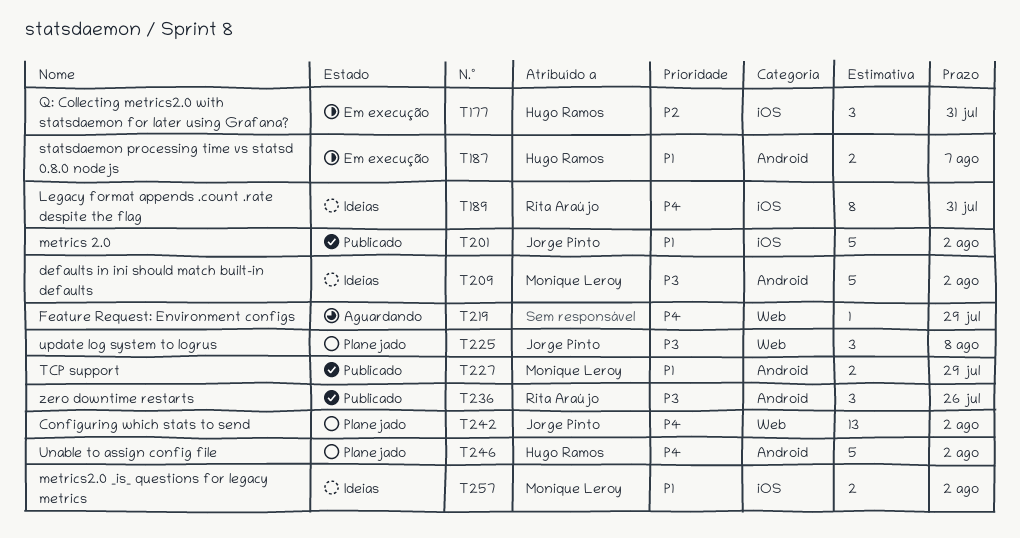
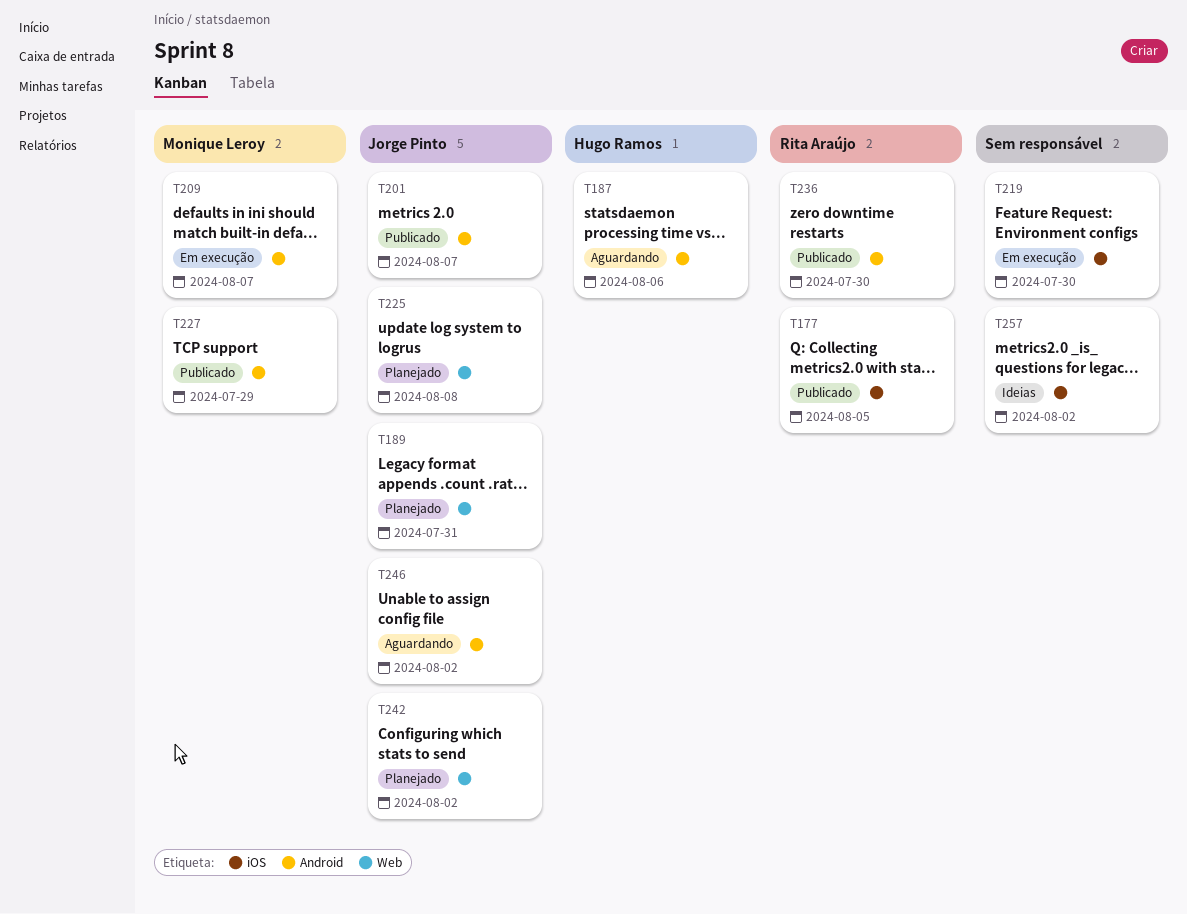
T177, status: Em execução -> Publicado
T177, owner: Hugo Ramos -> Rita Araújo
T177, due: Jul 31 -> Aug 5
T187, status: Em execução -> Aguardando
T187, due: Aug 7 -> Aug 6
T189, status: Ideias -> Planejado
T189, owner: Rita Araújo -> Jorge Pinto
T189, label: iOS -> Web
T201, label: iOS -> Android
T201, due: Aug 2 -> Aug 7
T209, status: Ideias -> Em execução
T209, due: Aug 2 -> Aug 7
T219, status: Aguardando -> Em execução
T219, label: Web -> iOS
T219, due: Jul 29 -> Jul 30
T236, due: Jul 26 -> Jul 30
T246, status: Planejado -> Aguardando
T246, owner: Hugo Ramos -> Jorge Pinto
T257, owner: Monique Leroy -> none

